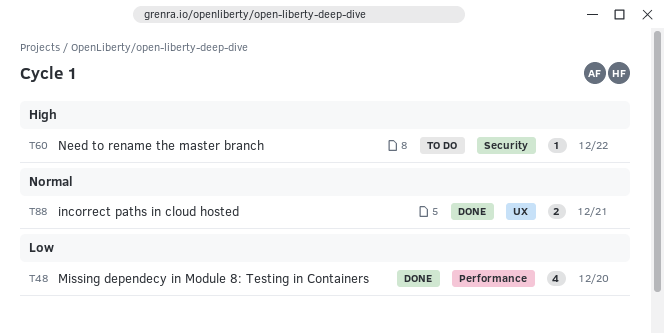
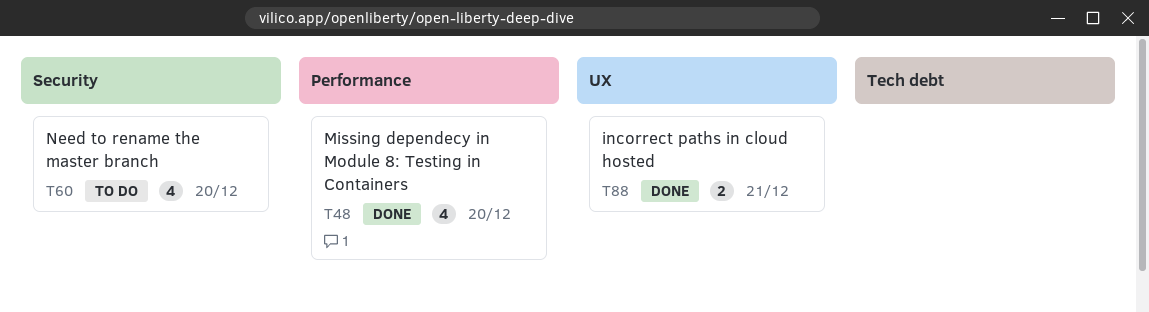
T60, estimate: 1 -> 4
T60, due: Dec 22 -> Dec 20

